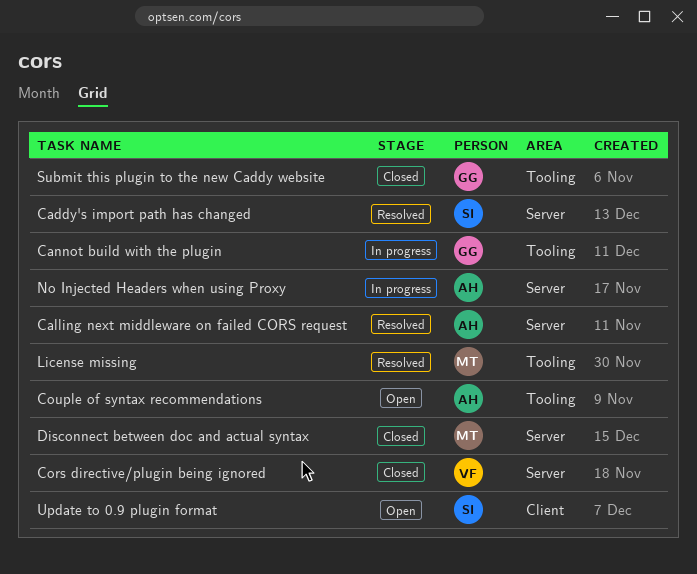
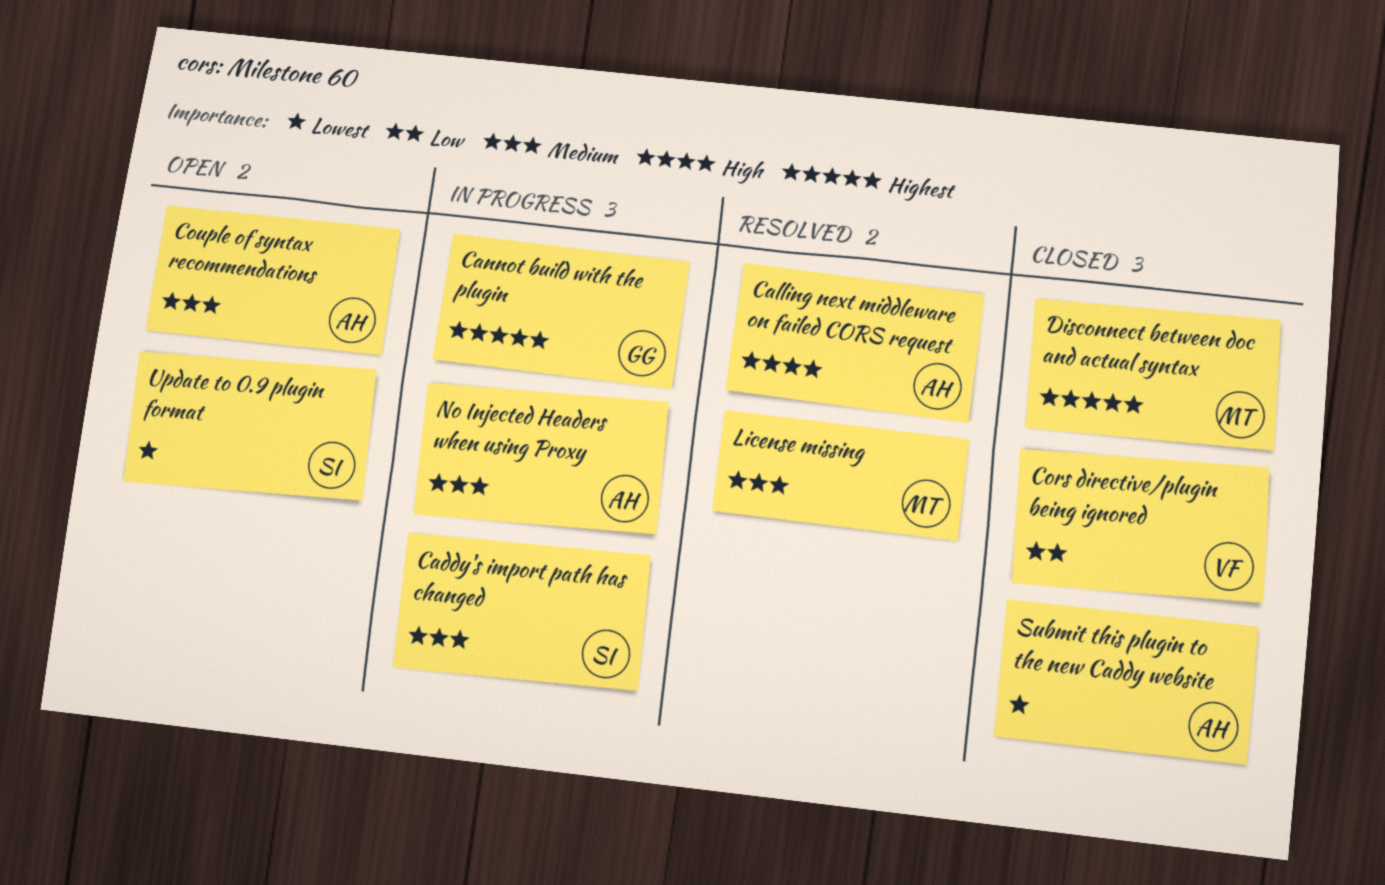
Caddy's import path has changed, status: Resolved -> In progress
Submit this plugin to the new Caddy website, owner: GG -> AH

